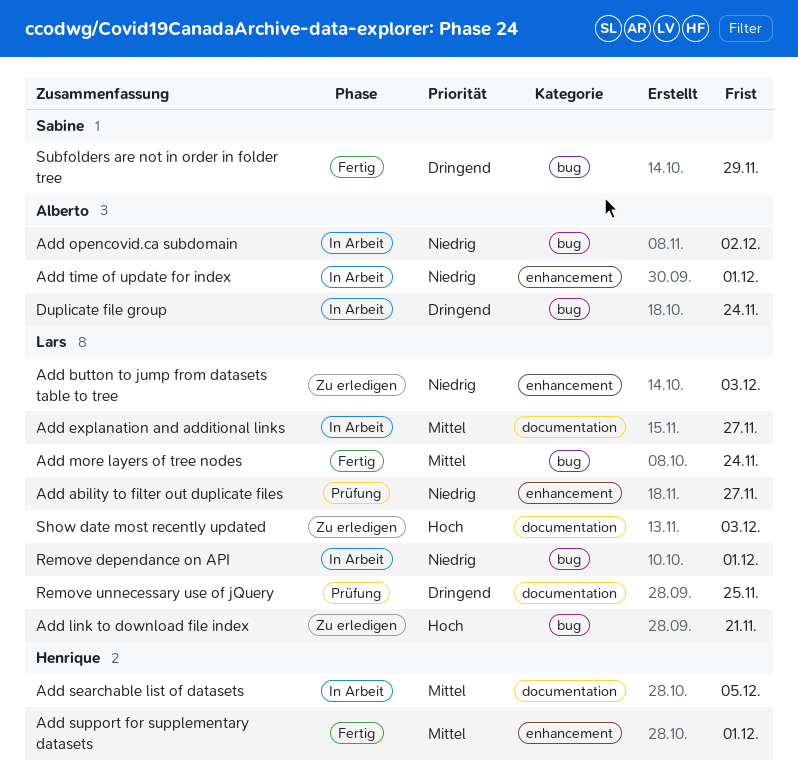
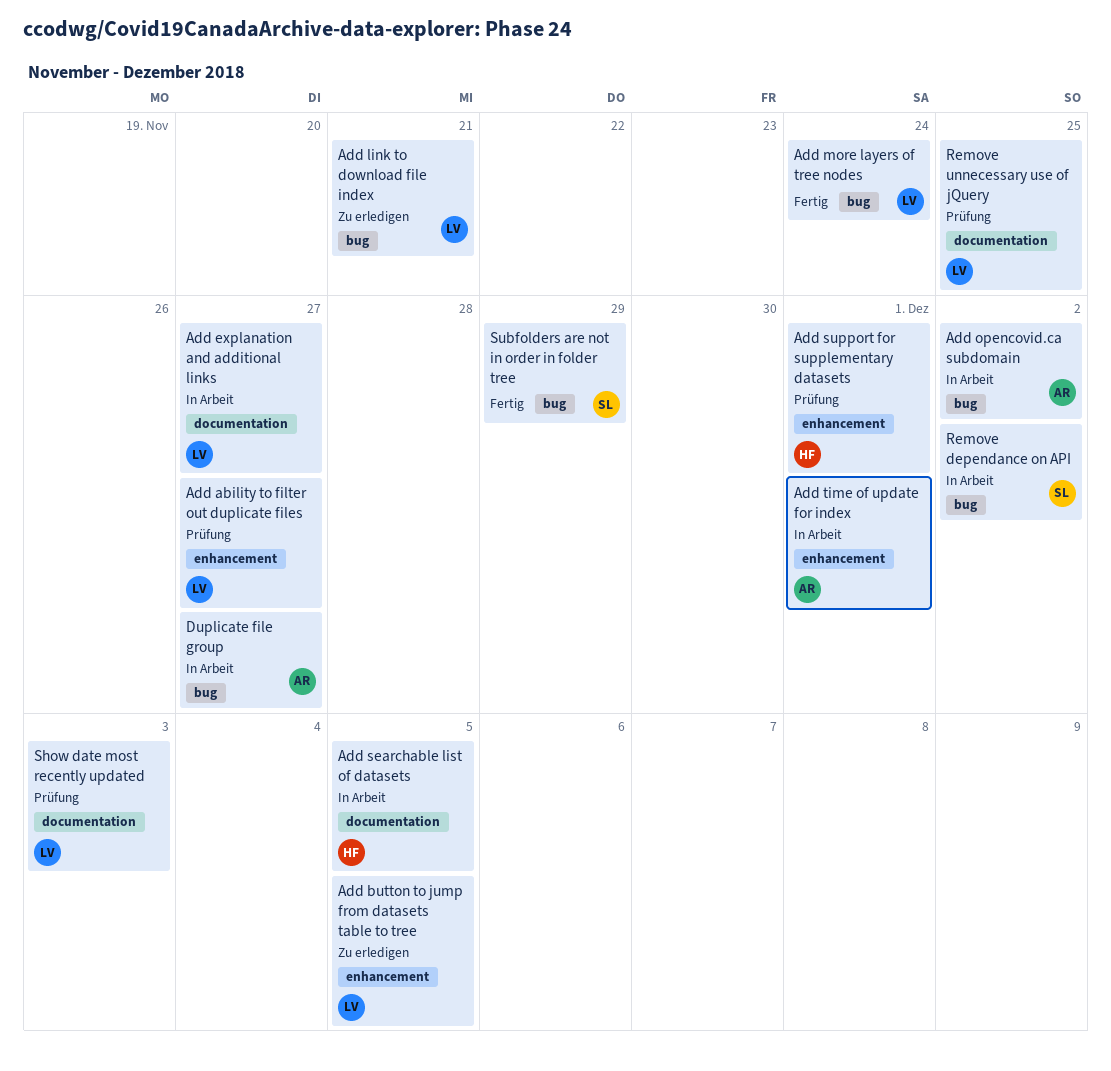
Add button to jump from datasets table to tree, due: Dec 3 -> Dec 5
Add support for supplementary datasets, status: Fertig -> Prüfung
Duplicate file group, due: Nov 24 -> Nov 27
Remove dependance on API, owner: Lars -> Sabine
Remove dependance on API, due: Dec 1 -> Dec 2
Show date most recently updated, status: Zu erledigen -> Prüfung

